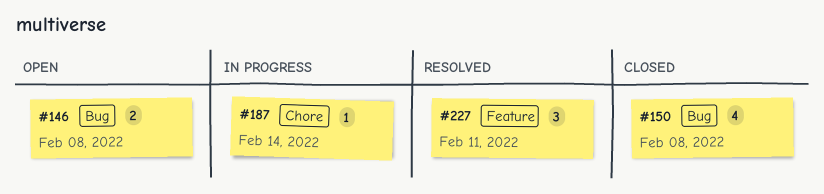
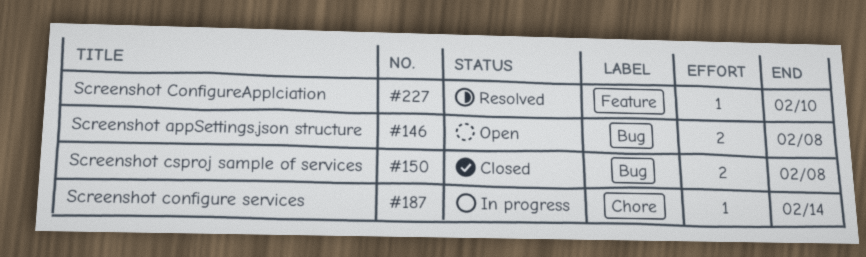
#150, estimate: 4 -> 2
#227, estimate: 3 -> 1
#227, due: Feb 11 -> Feb 10

